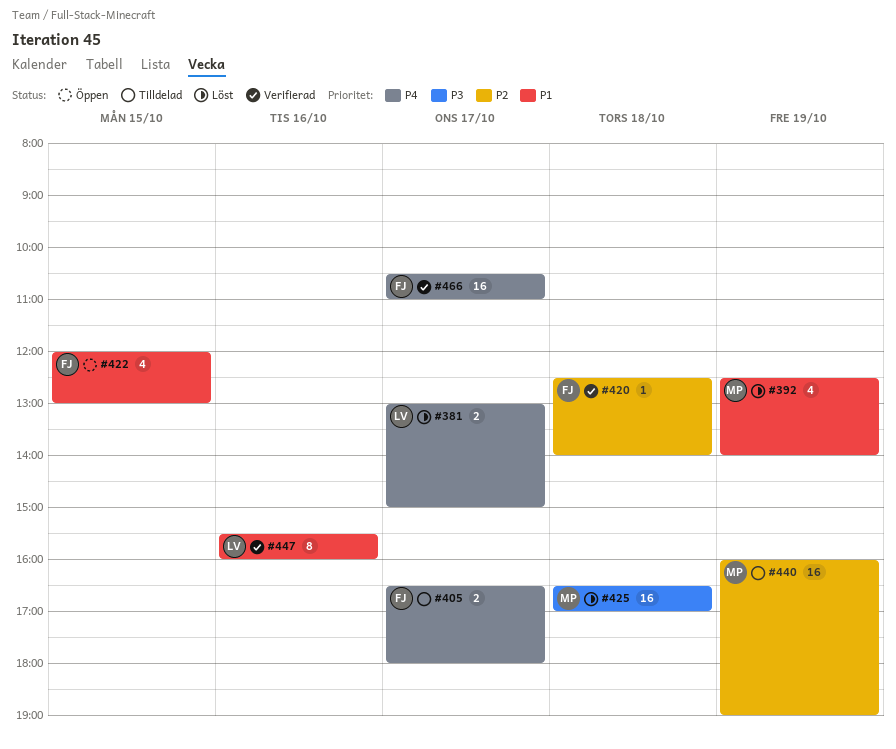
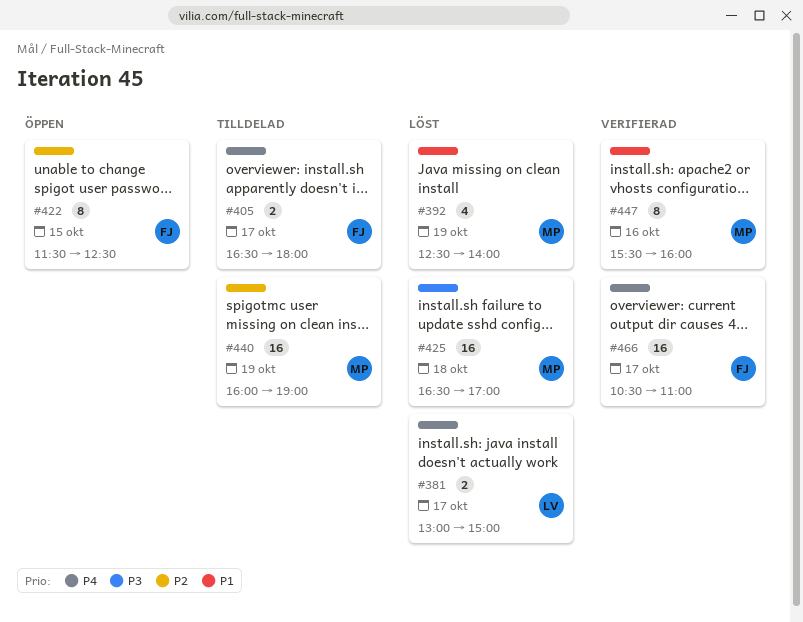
#420: present -> none
#422, priority: P1 -> P2
#422, estimate: 4 -> 8
#422, begins: 12:00 -> 11:30
#422, ends: 13:00 -> 12:30
#447, owner: LV -> MP

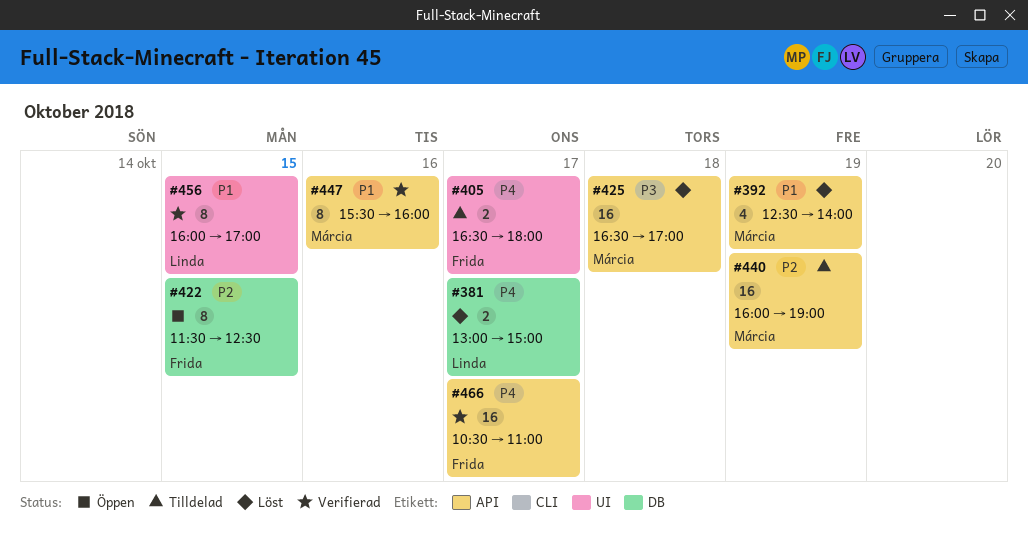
#456: none -> present

